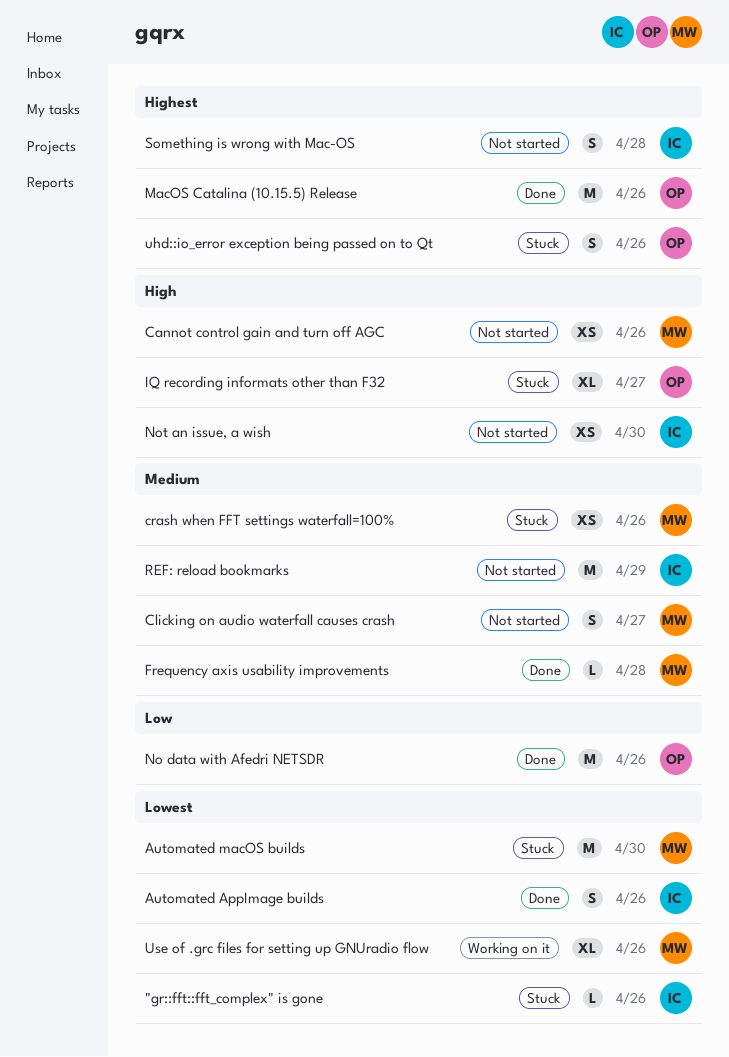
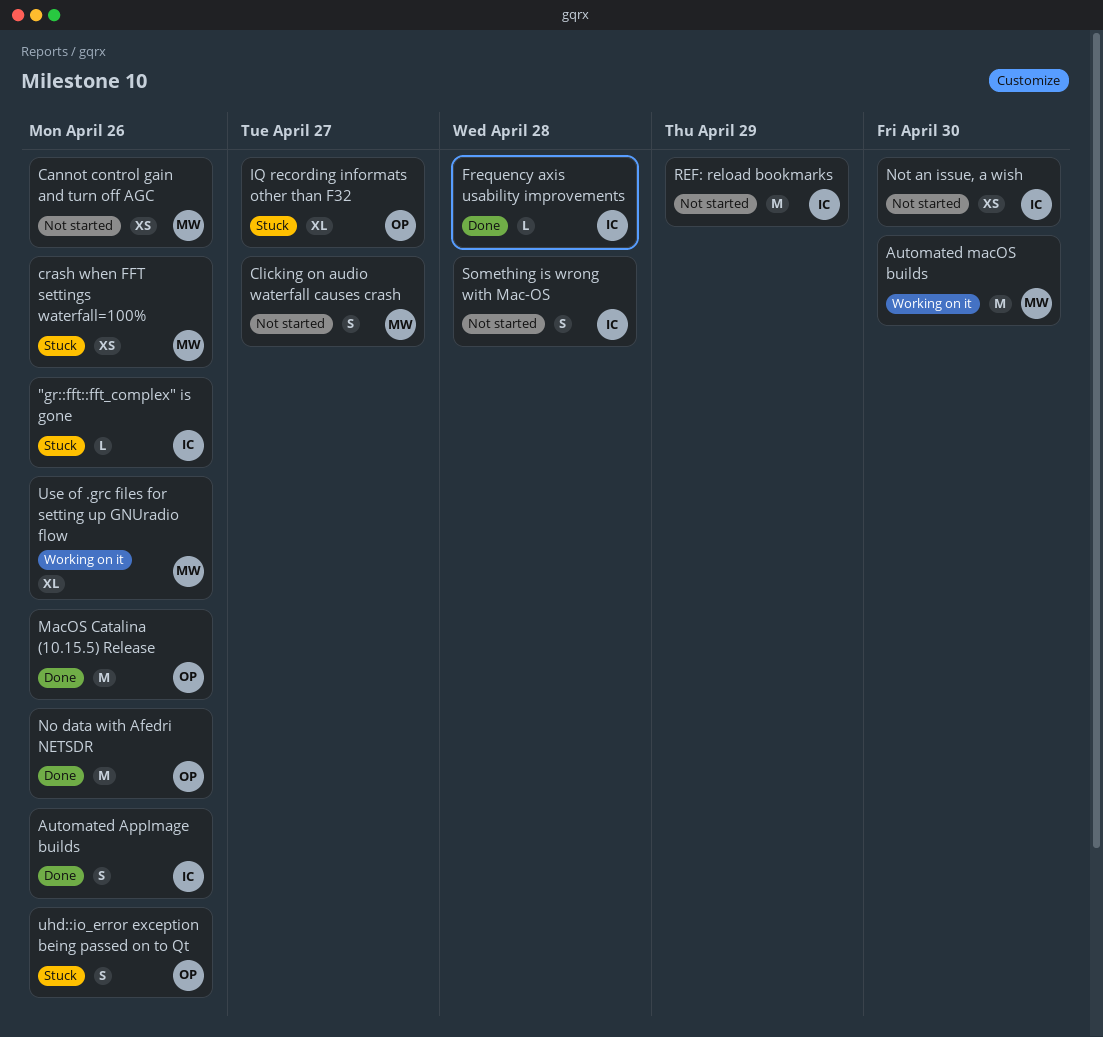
Automated macOS builds, status: Stuck -> Working on it
Frequency axis usability improvements, owner: MW -> IC

